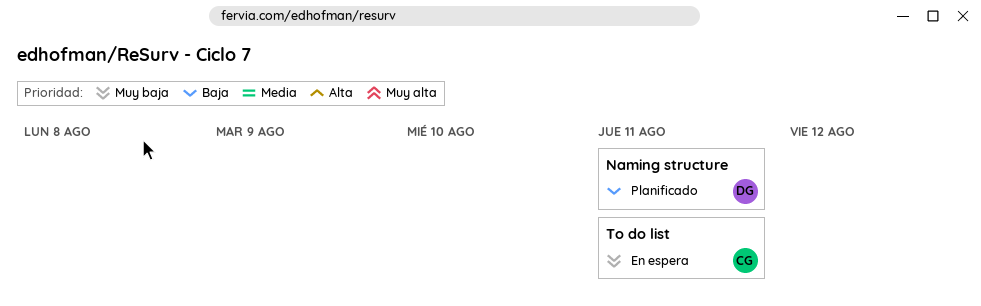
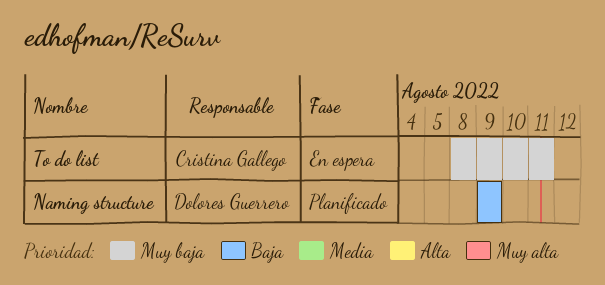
Naming structure, due: Aug 11 -> Aug 9

